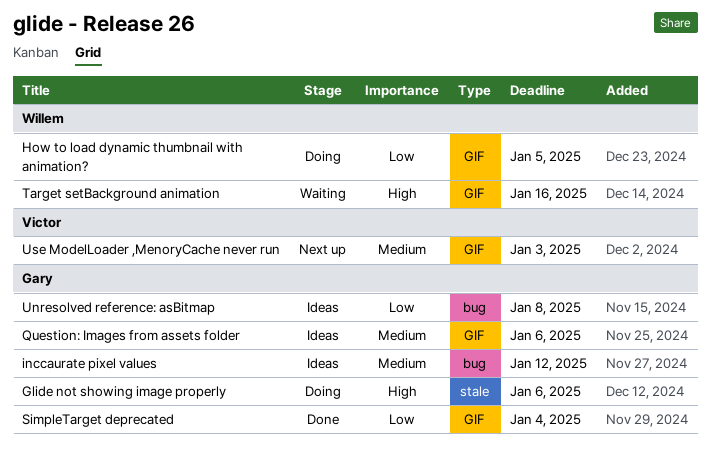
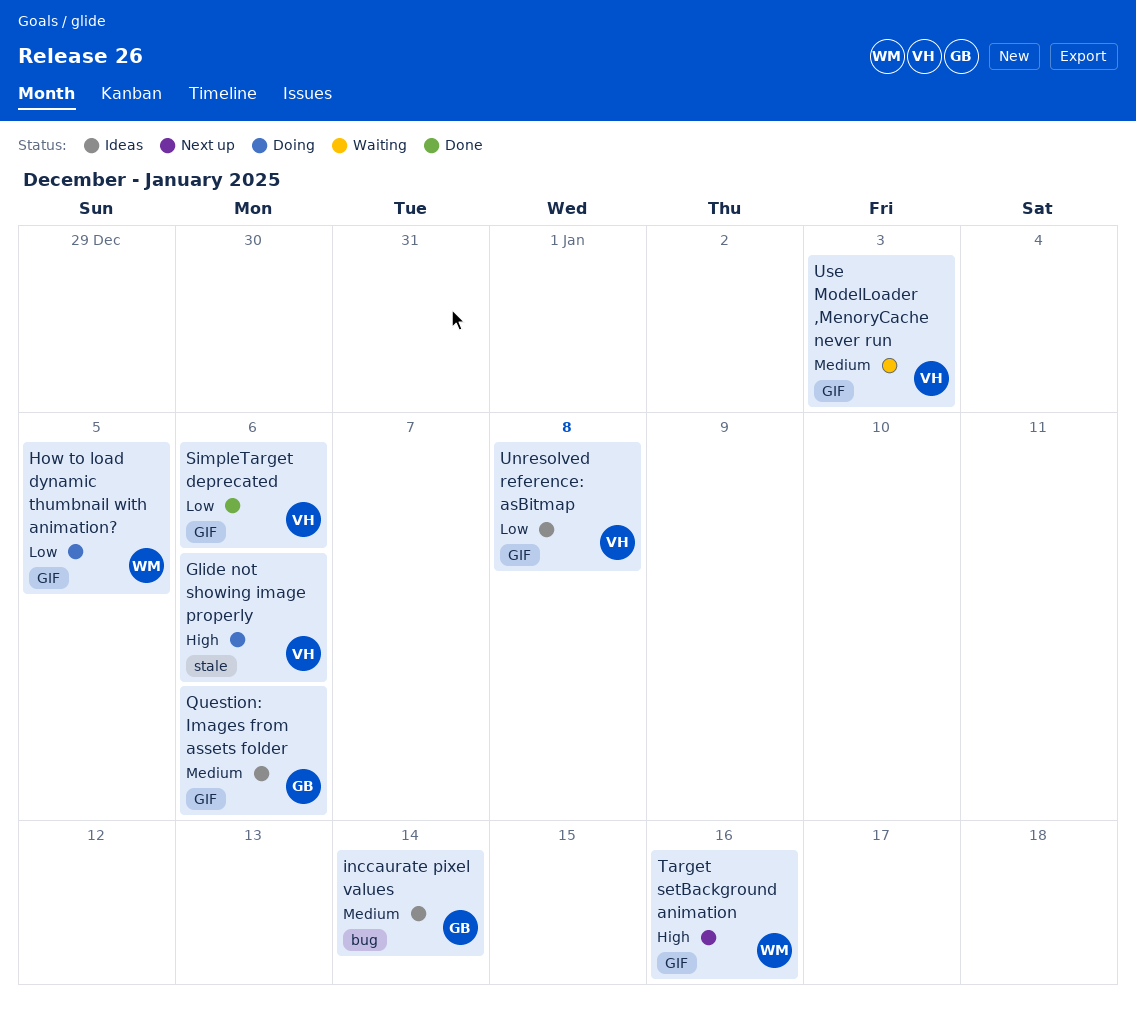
Glide not showing image properly, owner: Gary -> Victor
inccaurate pixel values, due: Jan 12 -> Jan 14
SimpleTarget deprecated, owner: Gary -> Victor
SimpleTarget deprecated, due: Jan 4 -> Jan 6
Target setBackground animation, status: Waiting -> Next up
Unresolved reference: asBitmap, owner: Gary -> Victor
Unresolved reference: asBitmap, label: bug -> GIF
Use ModelLoader ,MenoryCache never run, status: Next up -> Waiting

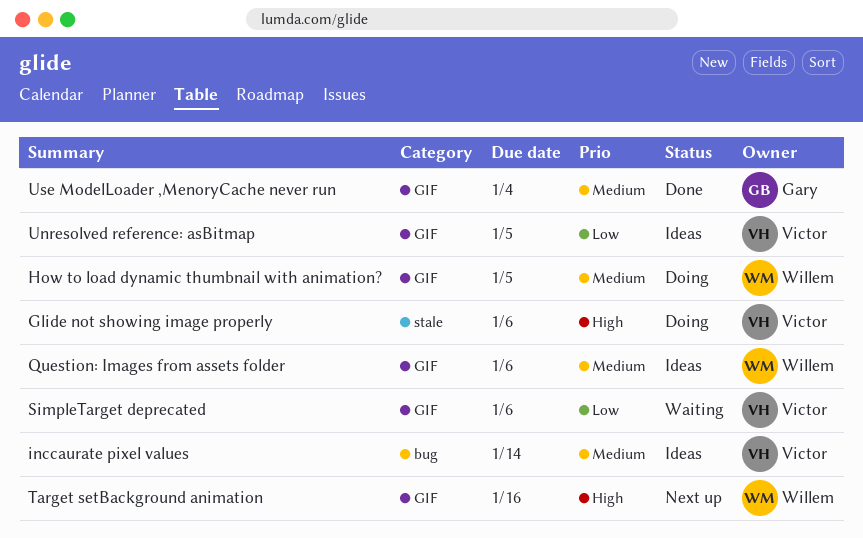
How to load dynamic thumbnail with animation?, priority: Low -> Medium
inccaurate pixel values, owner: Gary -> Victor
Question: Images from assets folder, owner: Gary -> Willem
SimpleTarget deprecated, status: Done -> Waiting
Unresolved reference: asBitmap, due: Jan 8 -> Jan 5
Use ModelLoader ,MenoryCache never run, status: Waiting -> Done
Use ModelLoader ,MenoryCache never run, owner: Victor -> Gary
Use ModelLoader ,MenoryCache never run, due: Jan 3 -> Jan 4

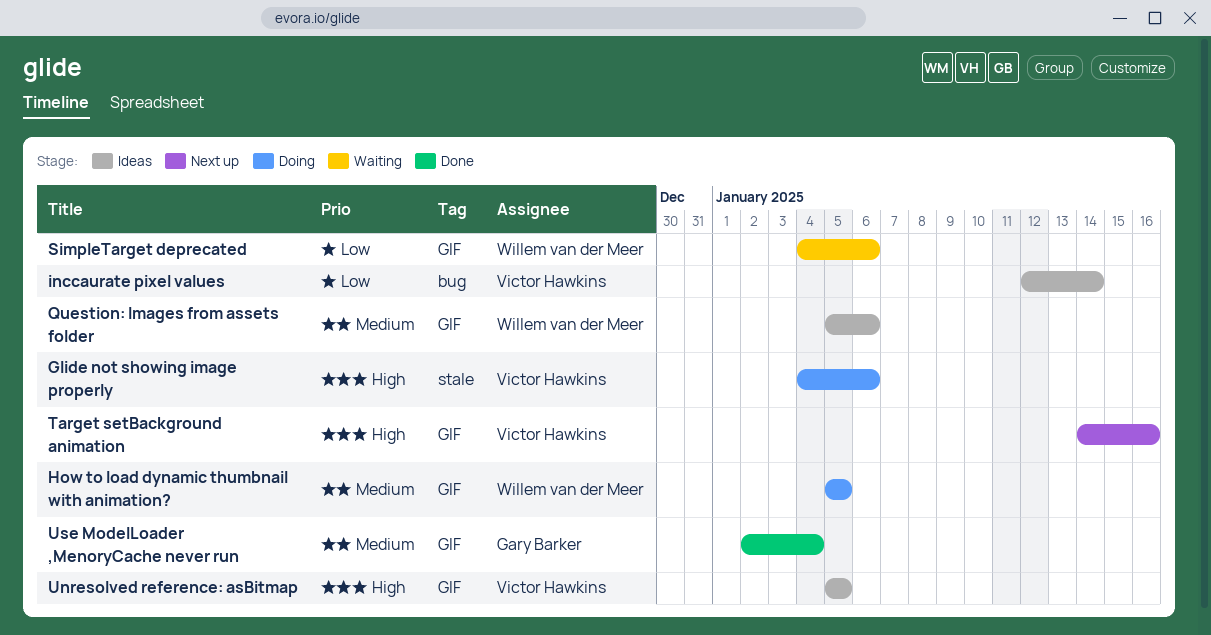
inccaurate pixel values, priority: Medium -> Low
SimpleTarget deprecated, owner: Victor Hawkins -> Willem van der Meer
Target setBackground animation, owner: Willem van der Meer -> Victor Hawkins
Unresolved reference: asBitmap, priority: Low -> High

